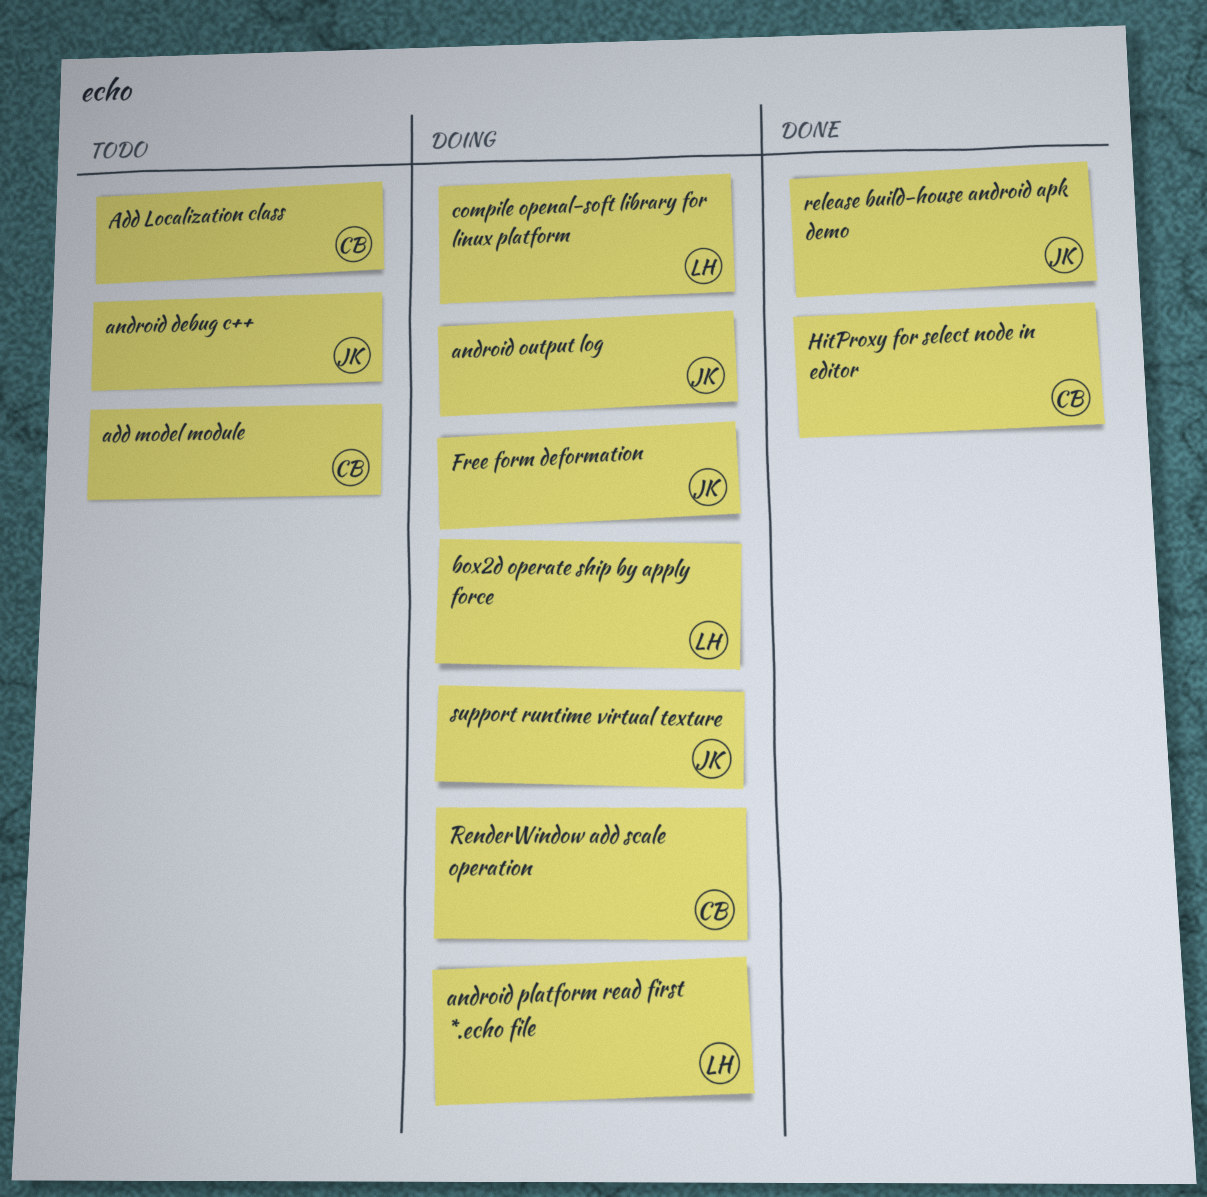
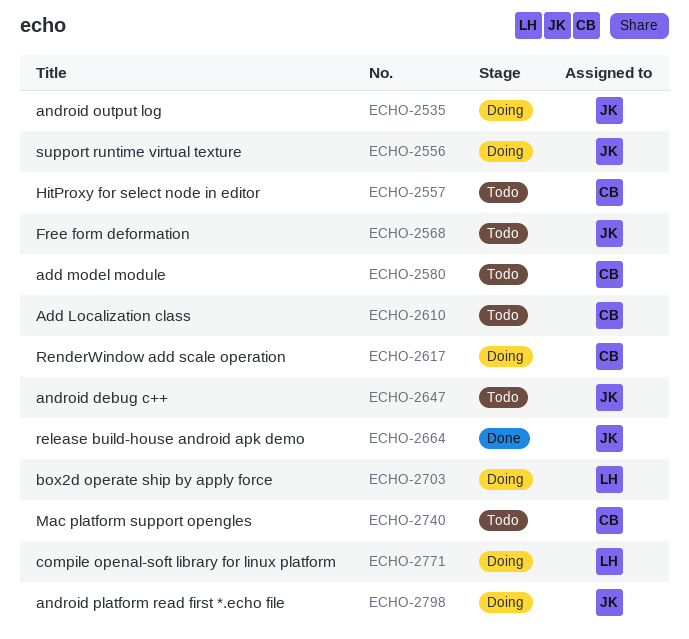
android platform read first *.echo file, owner: LH -> JK
Free form deformation, status: Doing -> Todo
HitProxy for select node in editor, status: Done -> Todo
Mac platform support opengles: none -> present

